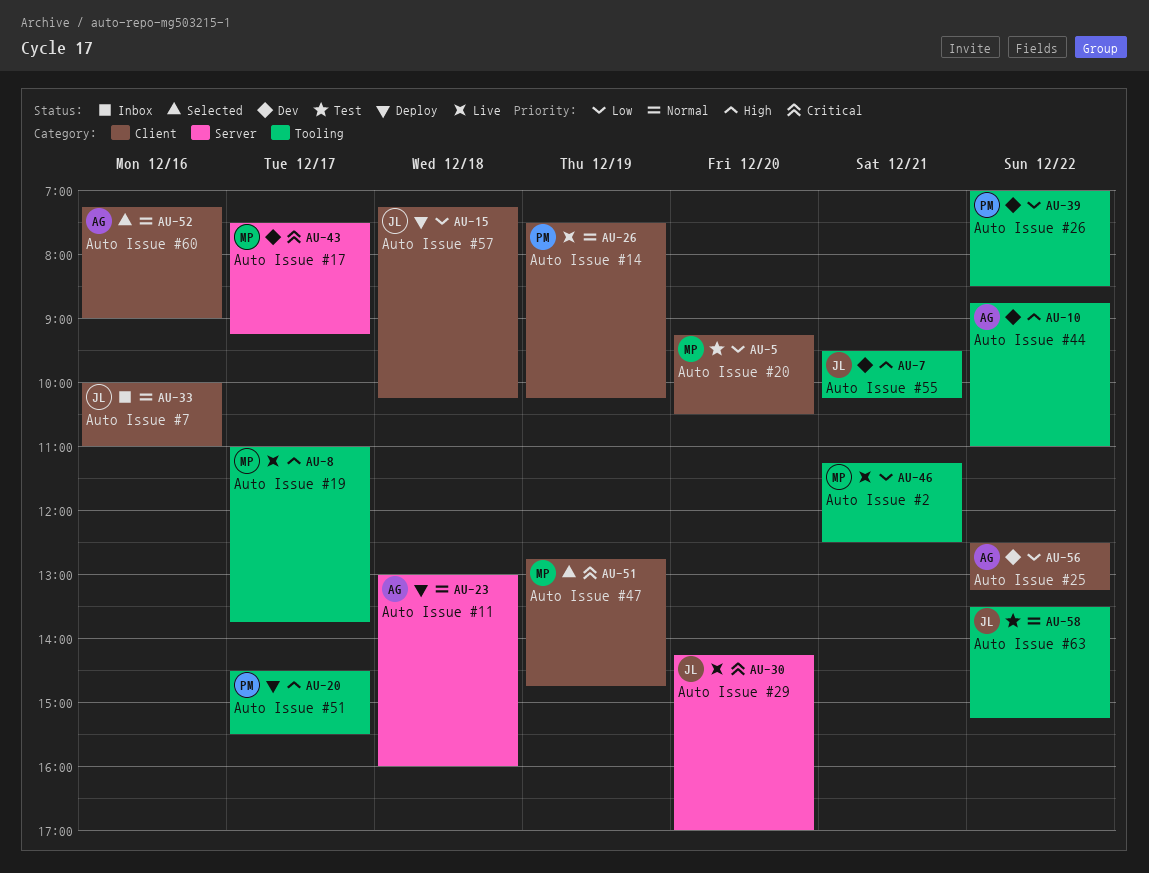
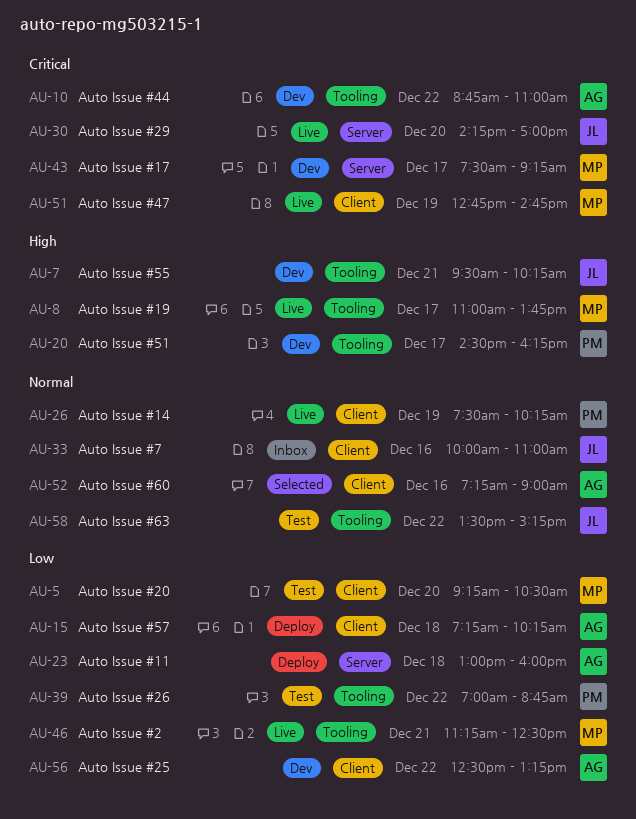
AU-10, priority: High -> Critical
AU-15, owner: JL -> AG
AU-20, status: Deploy -> Dev
AU-20, ends: 15:30 -> 16:15
AU-23, priority: Normal -> Low
AU-39, status: Dev -> Test
AU-39, ends: 08:30 -> 08:45
AU-51, status: Selected -> Live

